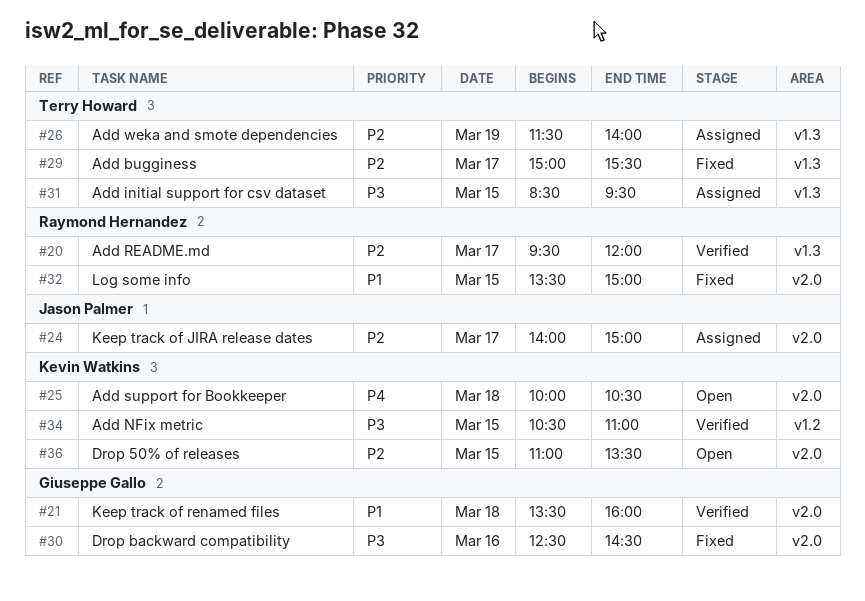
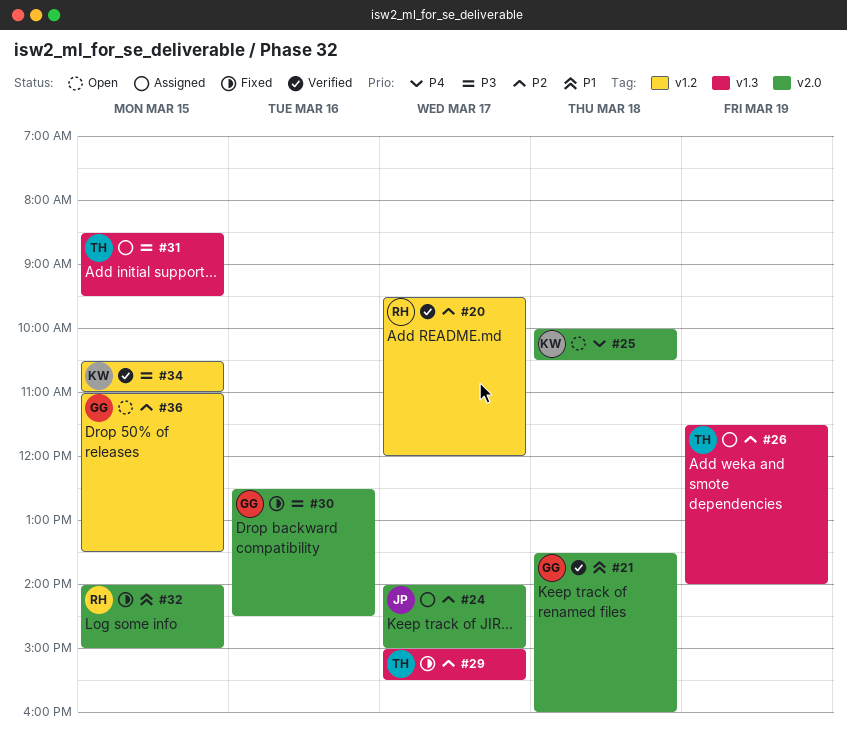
#20, label: v1.3 -> v1.2
#32, begins: 13:30 -> 14:00
#36, owner: Kevin Watkins -> Giuseppe Gallo
#36, label: v2.0 -> v1.2

